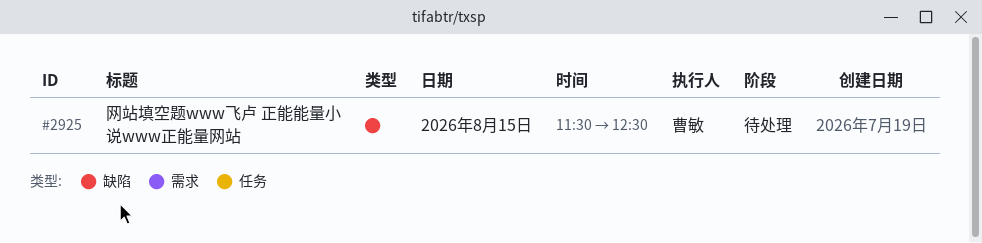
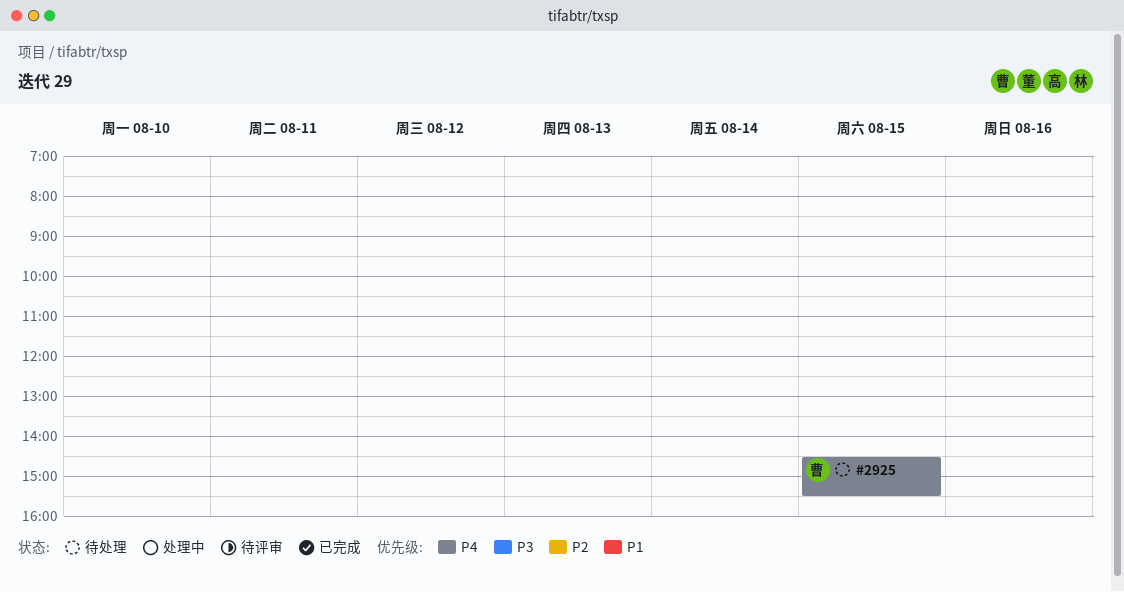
#2925, begins: 11:30 -> 14:30
#2925, ends: 12:30 -> 15:30

